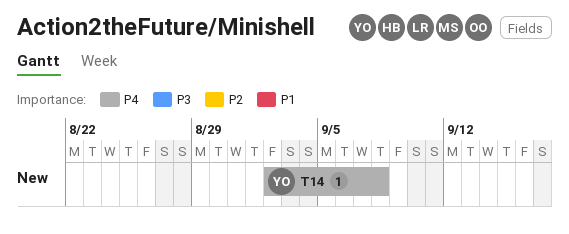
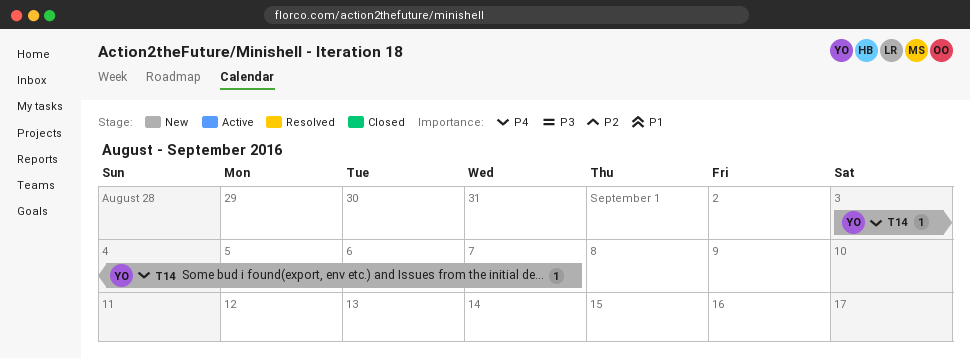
T14, start: Sep 2 -> Sep 3
T14, due: Sep 8 -> Sep 7

